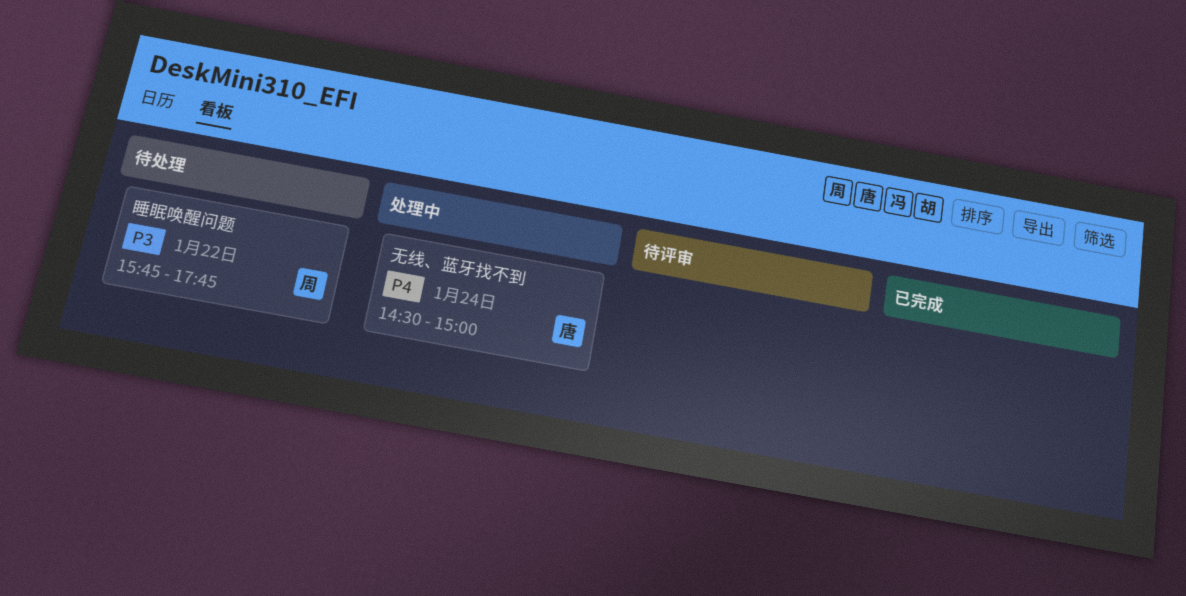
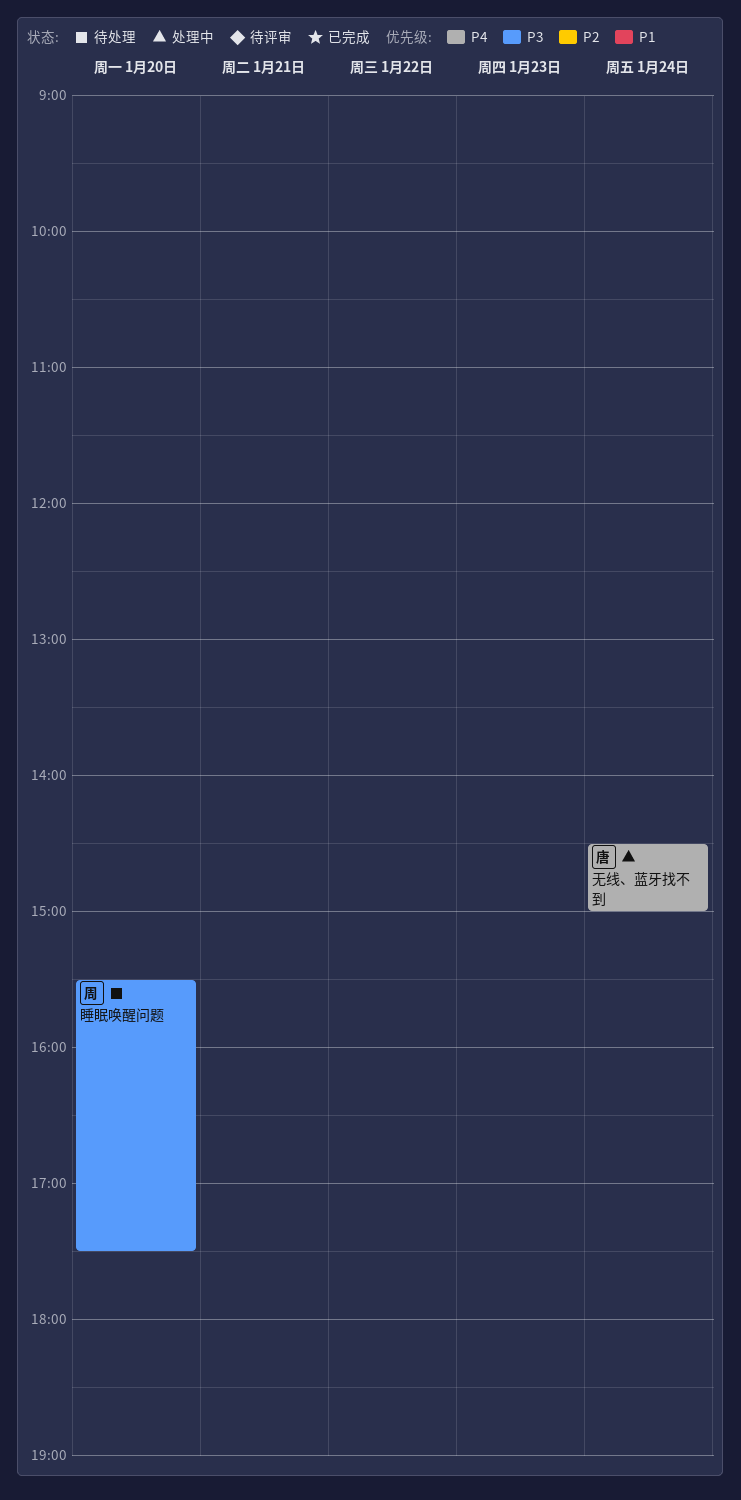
睡眠唤醒问题, day: Jan 22 -> Jan 20
睡眠唤醒问题, begins: 15:45 -> 15:30
睡眠唤醒问题, ends: 17:45 -> 17:30

